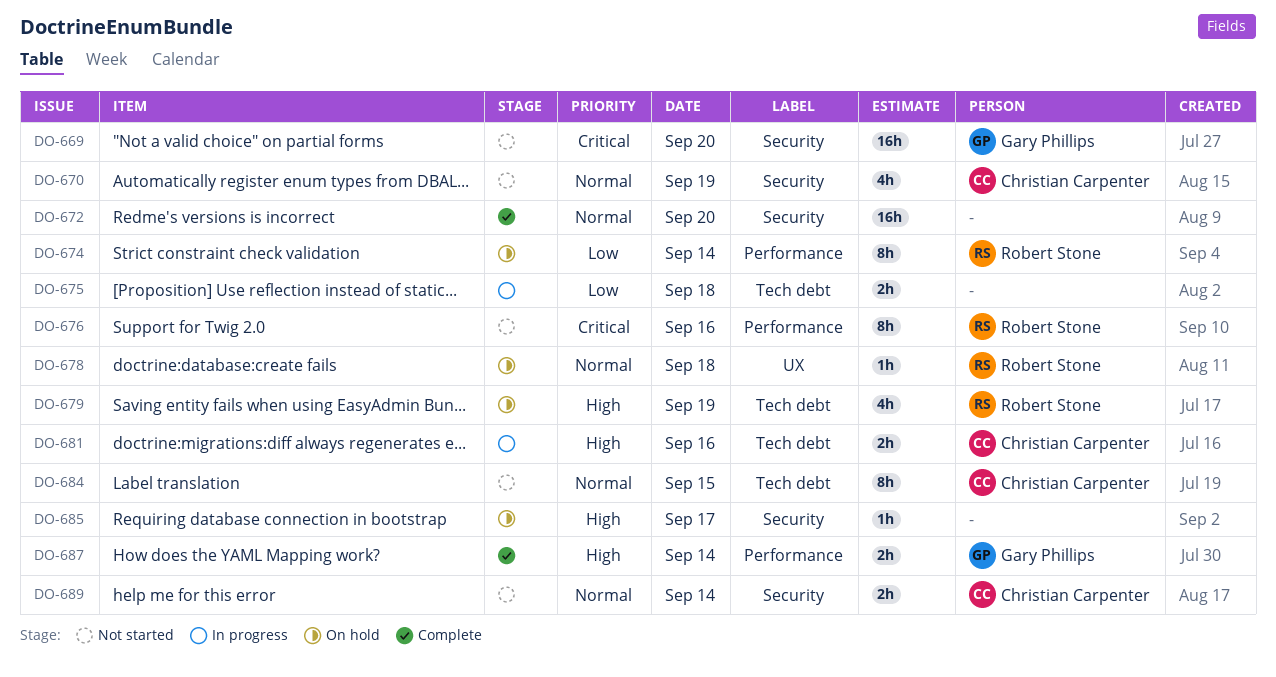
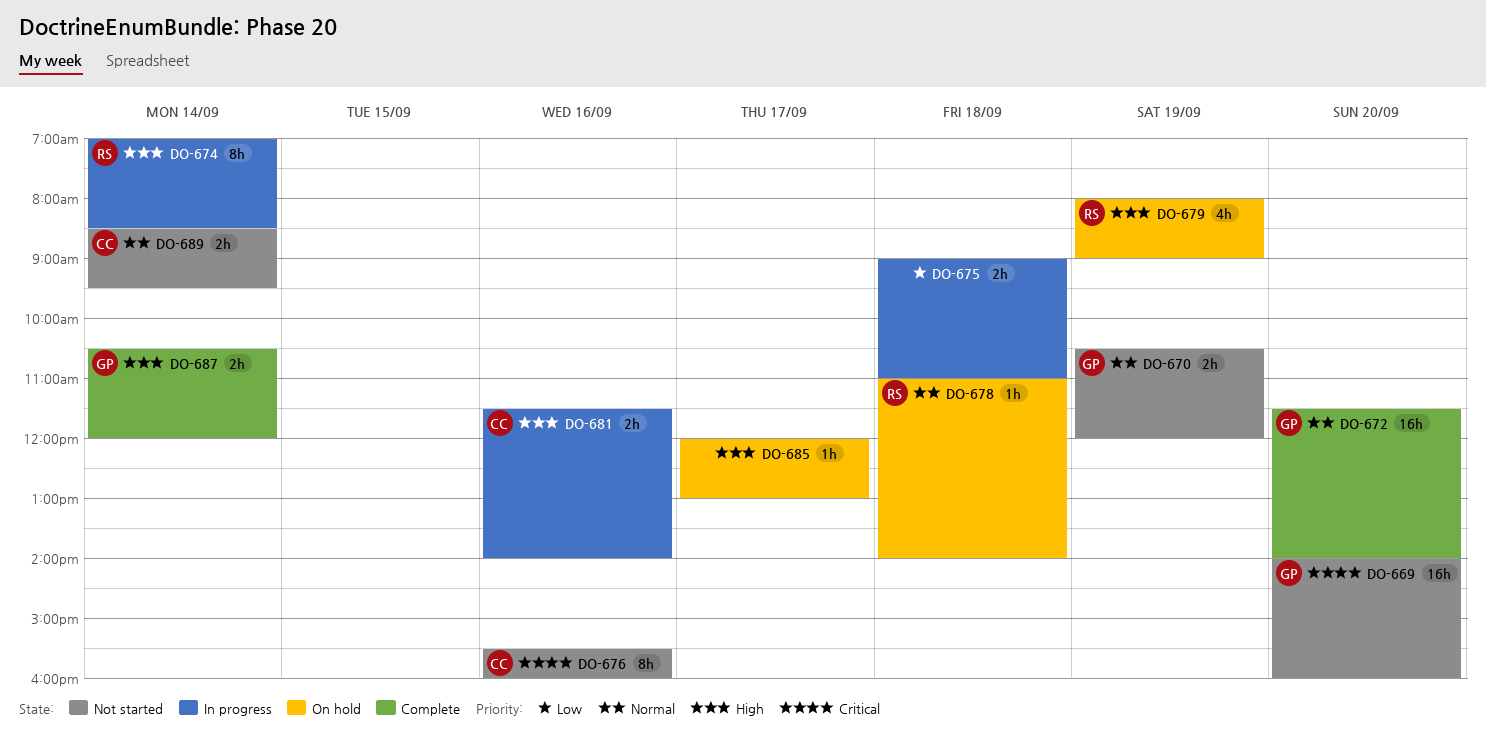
DO-670, owner: Christian Carpenter -> Gary Phillips
DO-670, estimate: 4h -> 2h
DO-672, owner: none -> Gary Phillips
DO-674, status: On hold -> In progress
DO-674, priority: Low -> High
DO-676, owner: Robert Stone -> Christian Carpenter
DO-684: present -> none

